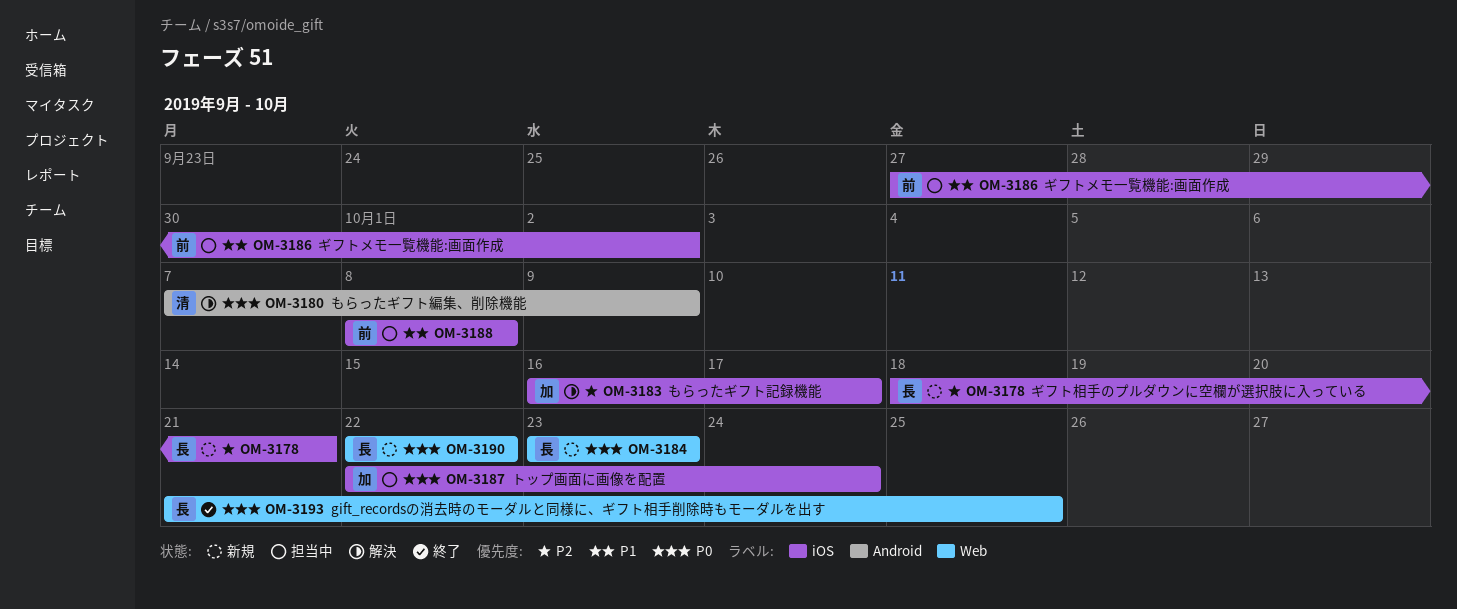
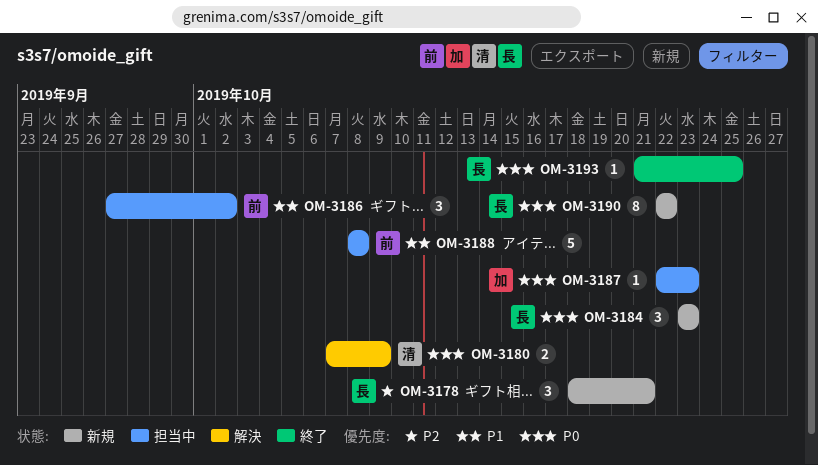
OM-3183: present -> none
OM-3187, due: Oct 24 -> Oct 23

